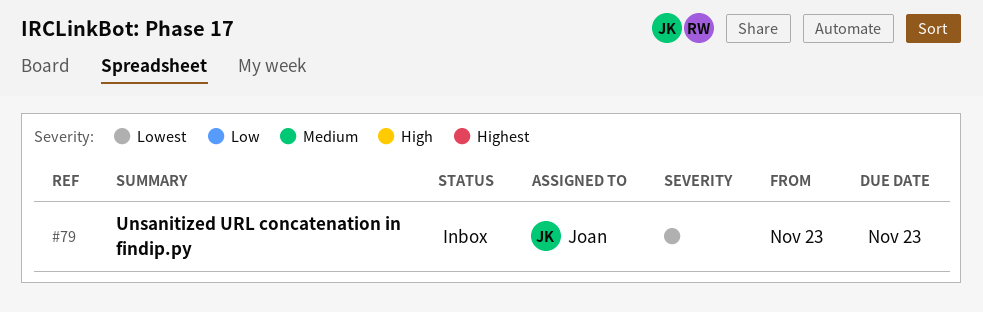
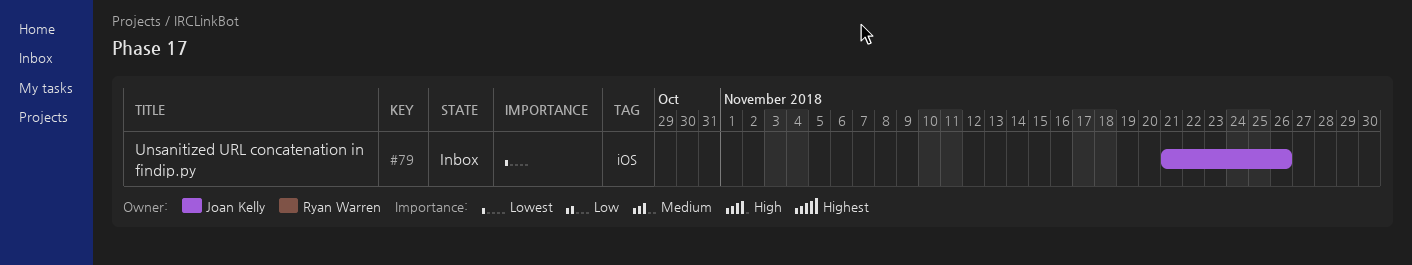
#79, start: Nov 23 -> Nov 21
#79, due: Nov 23 -> Nov 26

